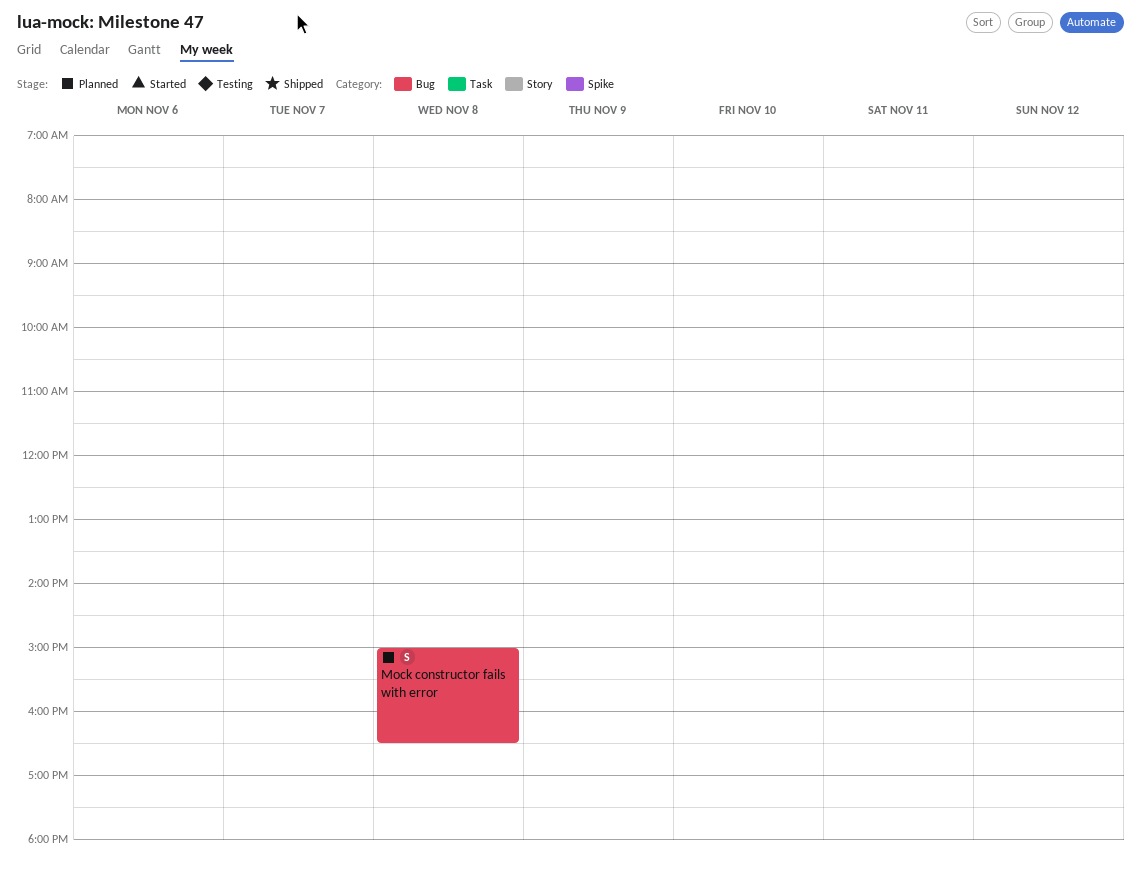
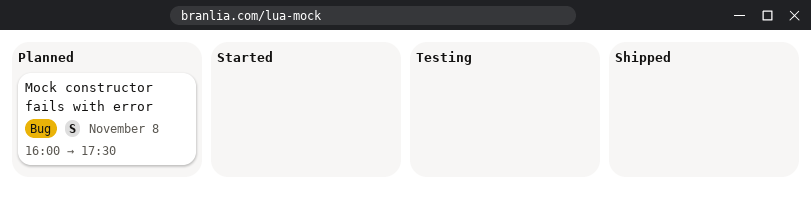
Mock constructor fails with error, begins: 15:00 -> 16:00
Mock constructor fails with error, ends: 16:30 -> 17:30

